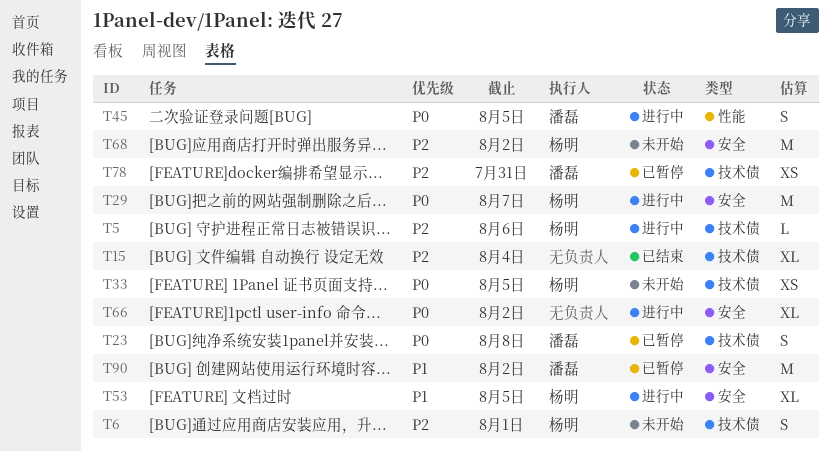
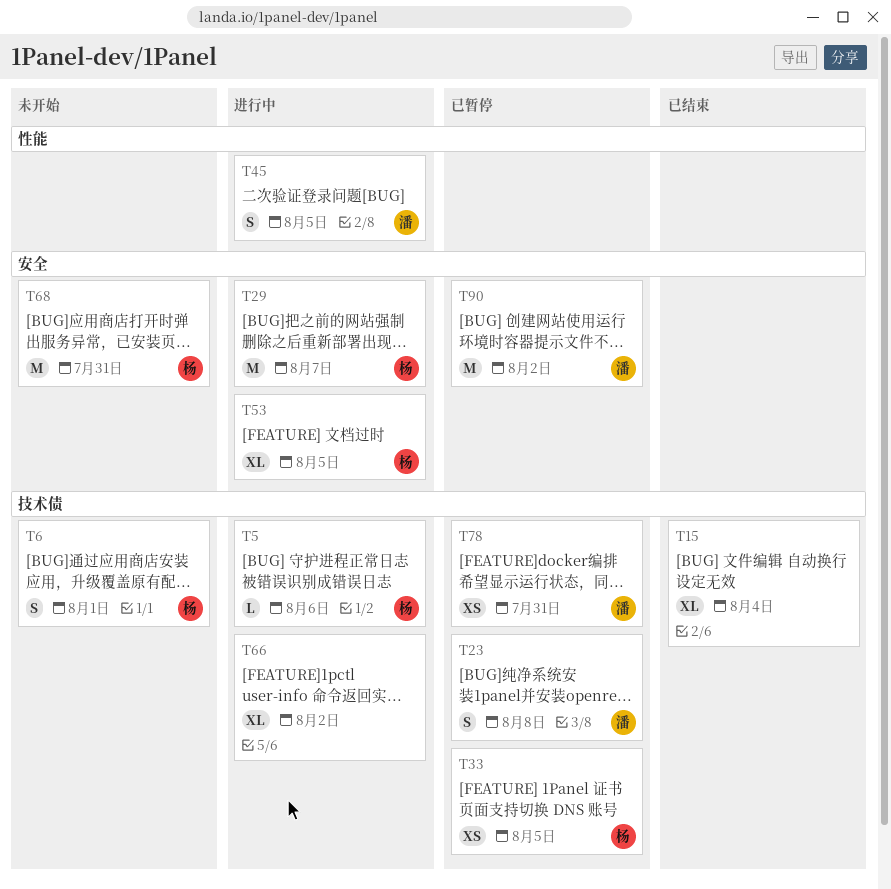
T33, status: 未开始 -> 已暂停
T66, label: 安全 -> 技术债
T68, due: Aug 2 -> Jul 31

